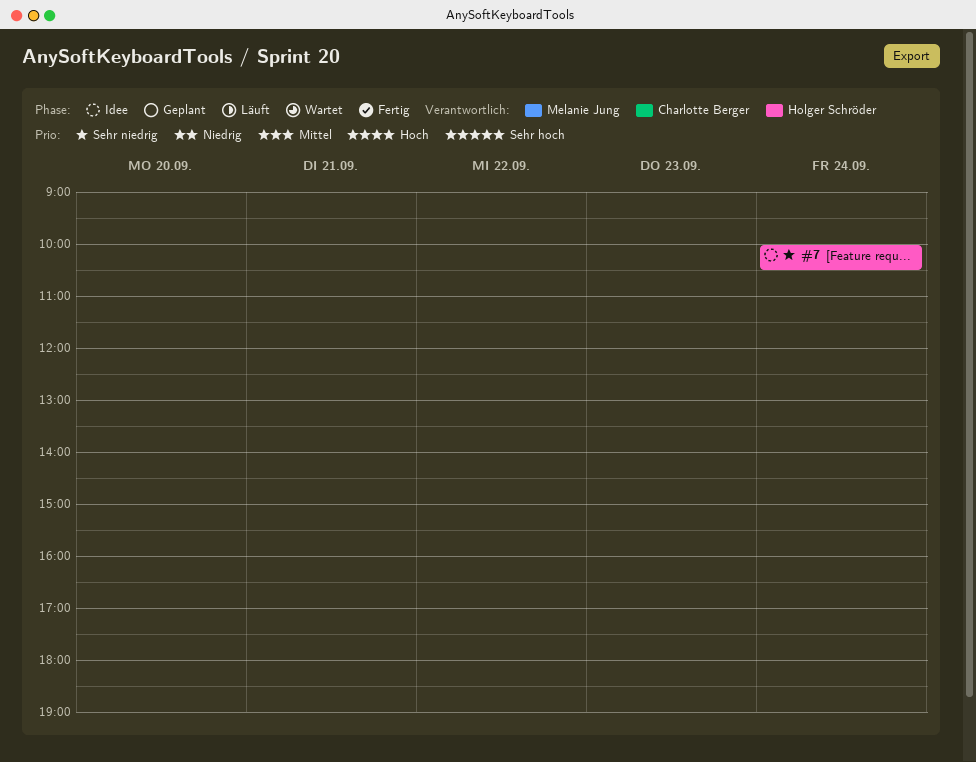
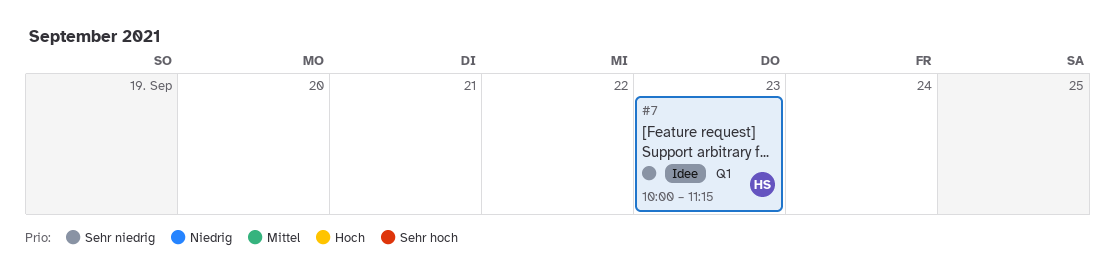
#7, day: Sep 24 -> Sep 23
#7, ends: 10:30 -> 11:15

